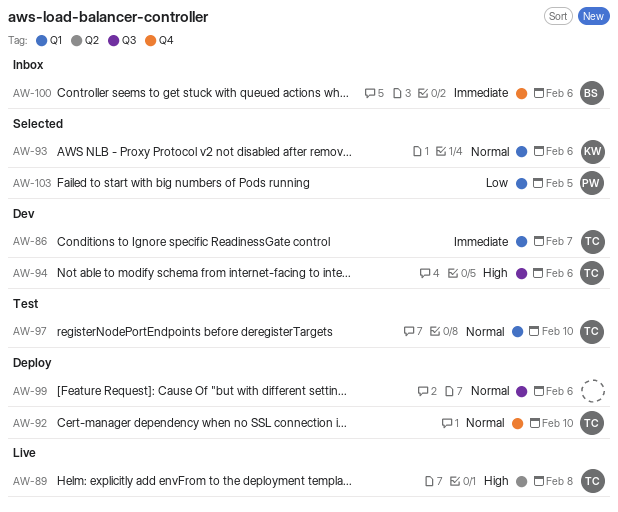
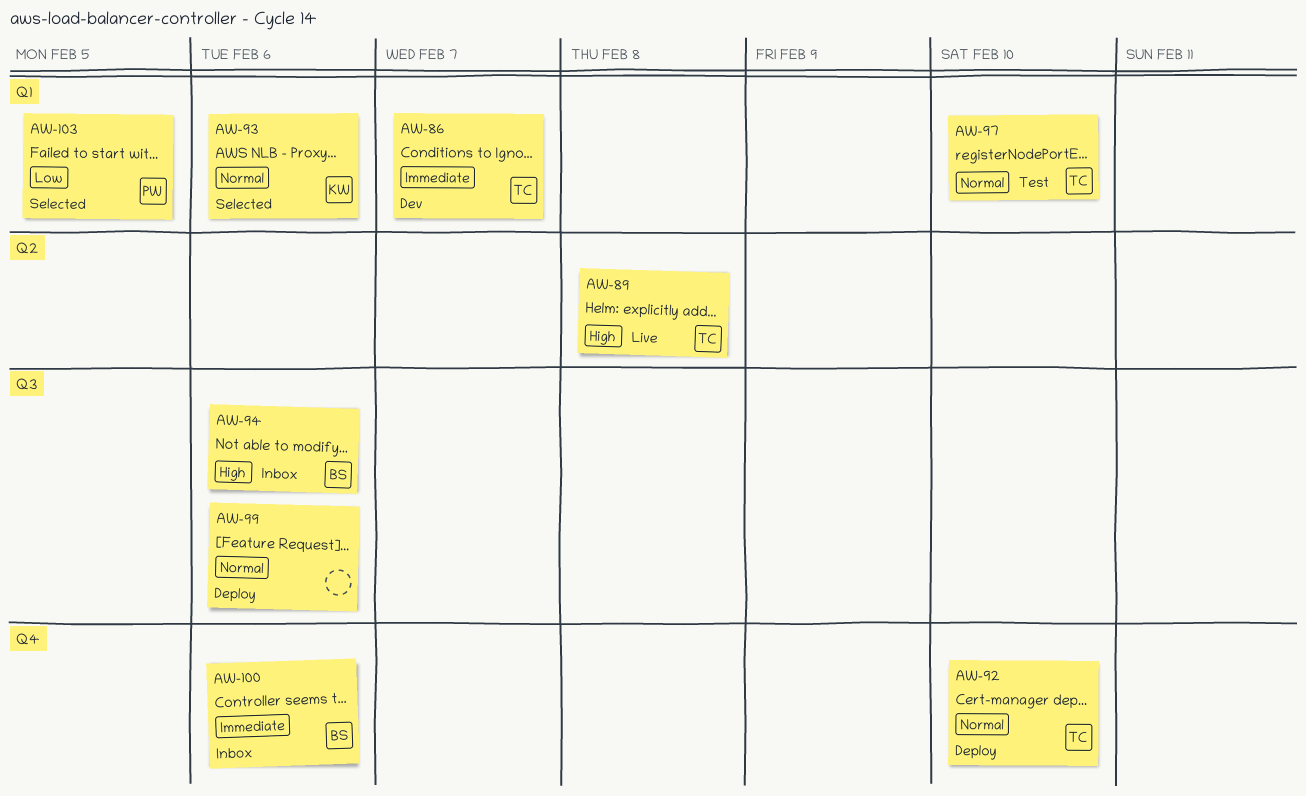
AW-94, status: Dev -> Inbox
AW-94, owner: TC -> BS

